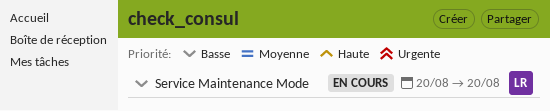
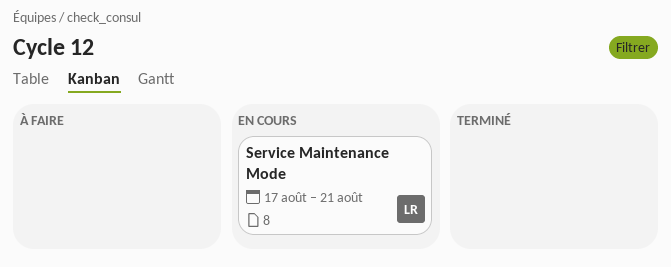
Service Maintenance Mode, start: Aug 20 -> Aug 17
Service Maintenance Mode, due: Aug 20 -> Aug 21

